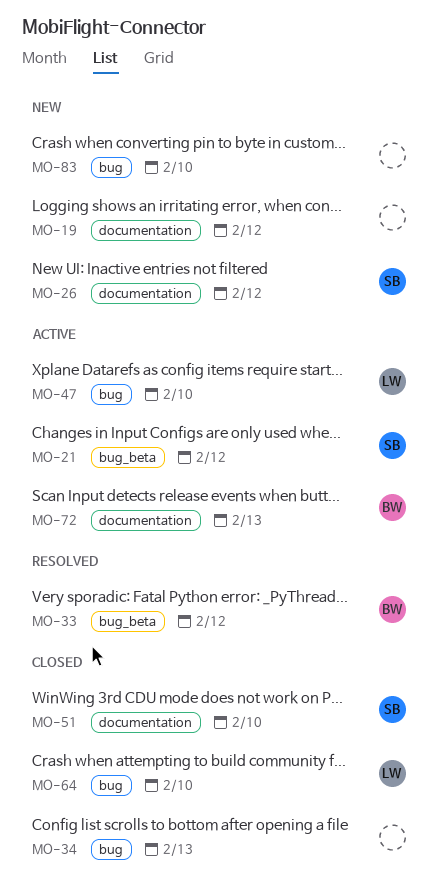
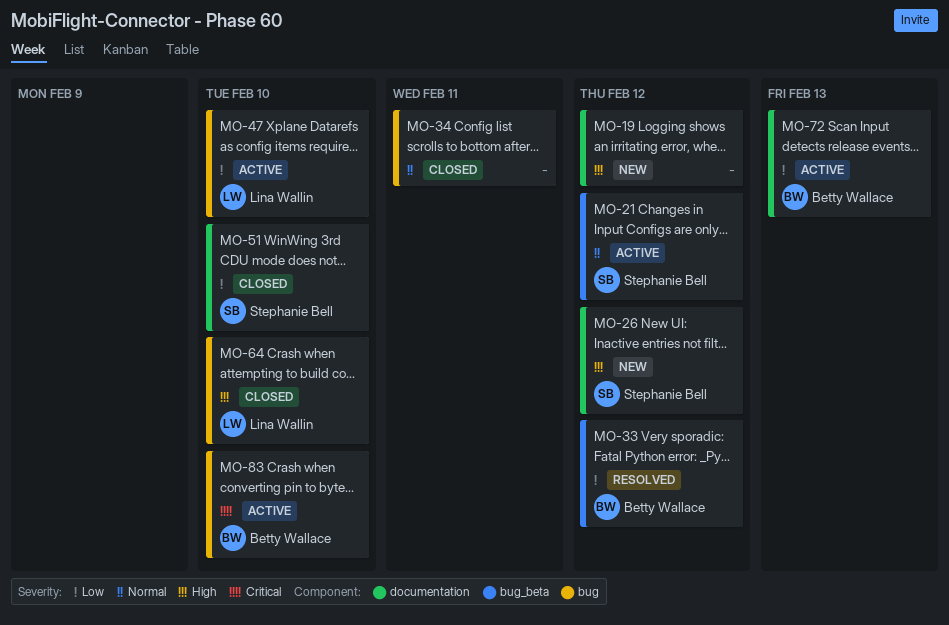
MO-34, due: Feb 13 -> Feb 11
MO-83, status: New -> Active
MO-83, owner: none -> Betty Wallace

